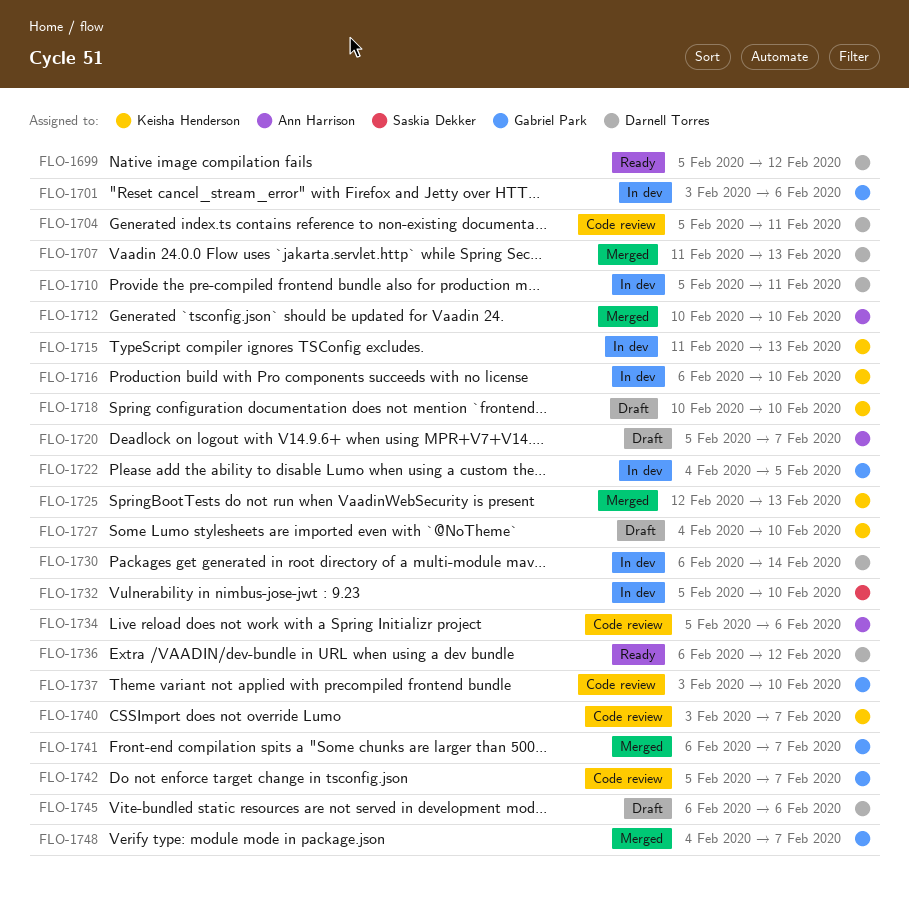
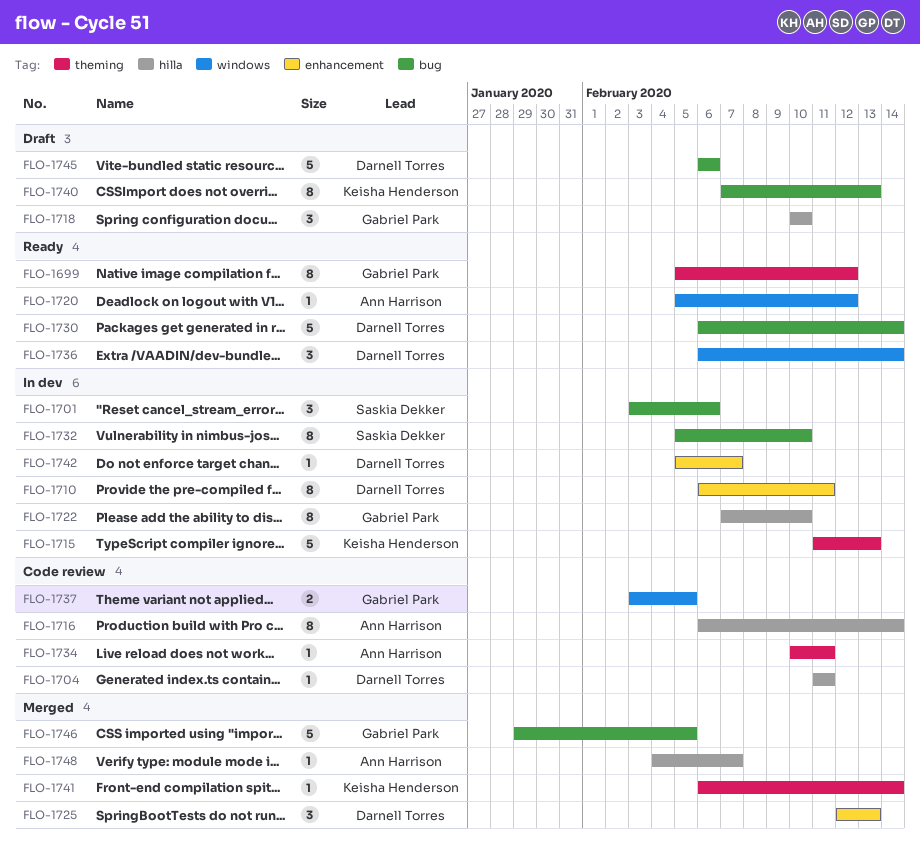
FLO-1699, owner: Darnell Torres -> Gabriel Park
FLO-1701, owner: Gabriel Park -> Saskia Dekker
FLO-1704, start: Feb 5 -> Feb 11
FLO-1707: present -> none
FLO-1710, start: Feb 5 -> Feb 6
FLO-1712: present -> none
FLO-1716, status: In dev -> Code review
FLO-1716, owner: Keisha Henderson -> Ann Harrison
FLO-1716, due: Feb 10 -> Feb 14
FLO-1718, owner: Keisha Henderson -> Gabriel Park
FLO-1720, status: Draft -> Ready
FLO-1720, due: Feb 7 -> Feb 12
FLO-1722, start: Feb 4 -> Feb 7
FLO-1722, due: Feb 5 -> Feb 10
FLO-1725, owner: Keisha Henderson -> Darnell Torres
FLO-1727: present -> none
FLO-1730, status: In dev -> Ready
FLO-1734, start: Feb 5 -> Feb 10
FLO-1734, due: Feb 6 -> Feb 11
FLO-1736, due: Feb 12 -> Feb 14
FLO-1737, due: Feb 10 -> Feb 5
FLO-1740, status: Code review -> Draft
FLO-1740, start: Feb 3 -> Feb 7
FLO-1740, due: Feb 7 -> Feb 13
FLO-1741, owner: Gabriel Park -> Keisha Henderson
FLO-1741, due: Feb 7 -> Feb 14
FLO-1742, status: Code review -> In dev
FLO-1742, owner: Gabriel Park -> Darnell Torres
FLO-1746: none -> present
FLO-1748, owner: Gabriel Park -> Ann Harrison

